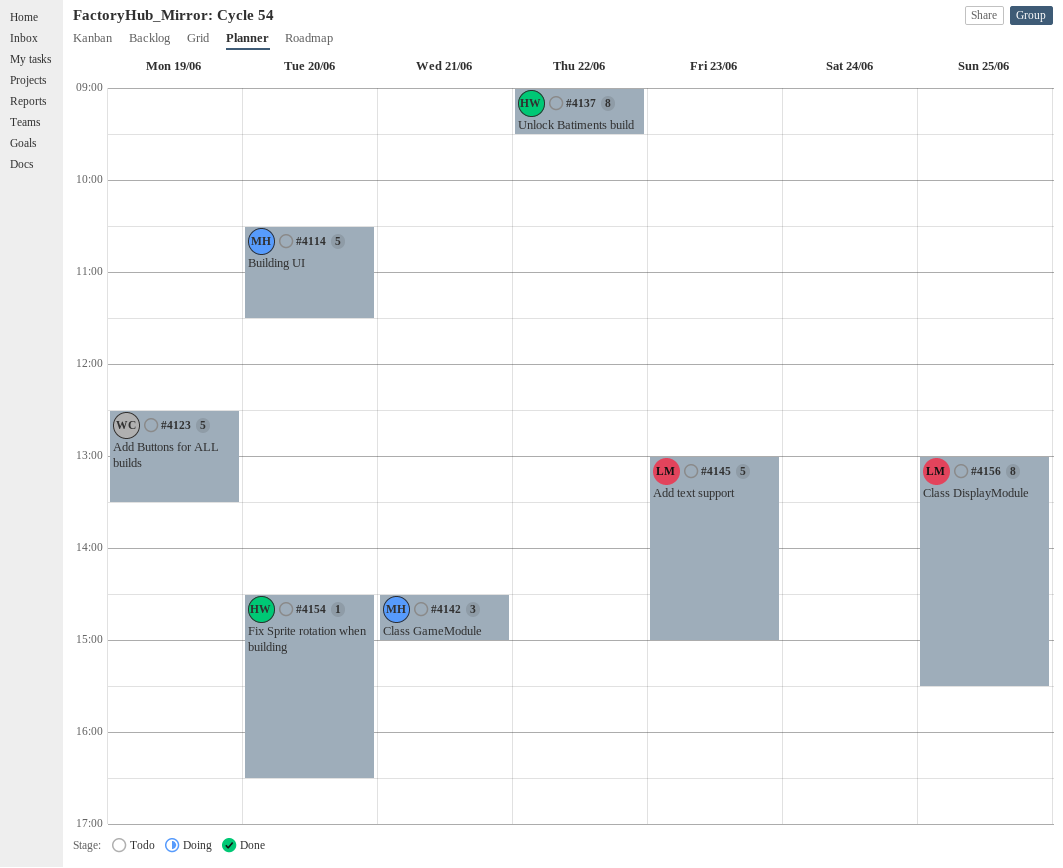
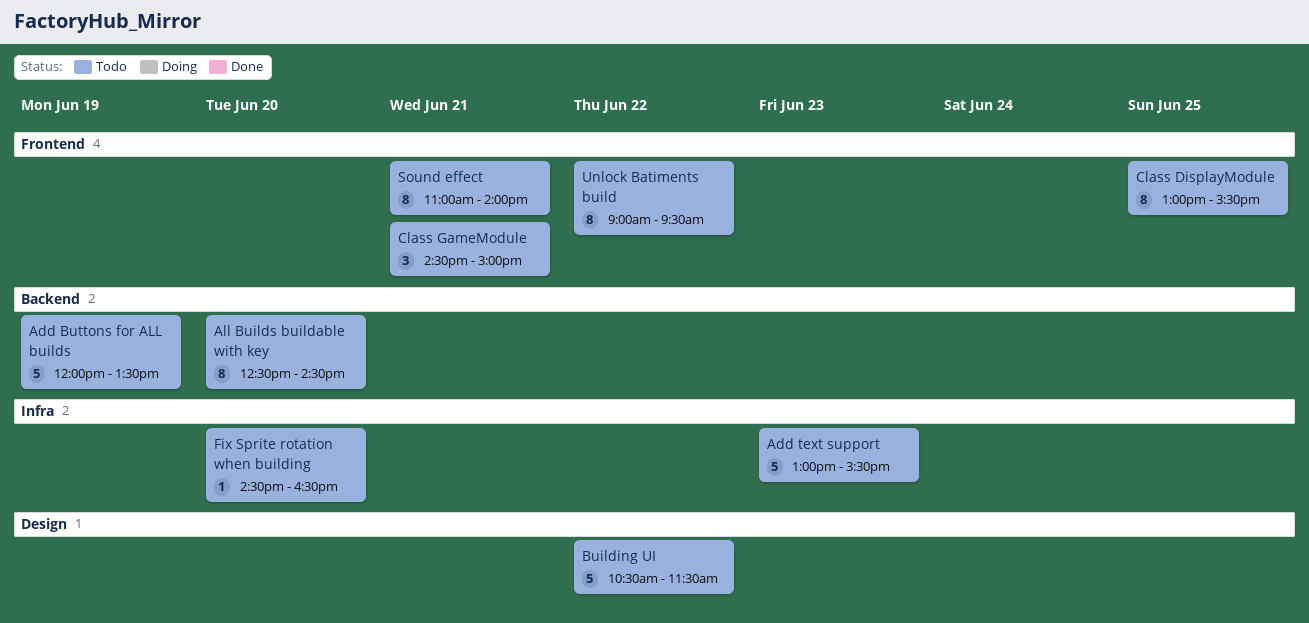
Add Buttons for ALL builds, begins: 12:30 -> 12:00
Add text support, ends: 15:00 -> 15:30
All Builds buildable with key: none -> present
Building UI, day: Jun 20 -> Jun 22
Sound effect: none -> present

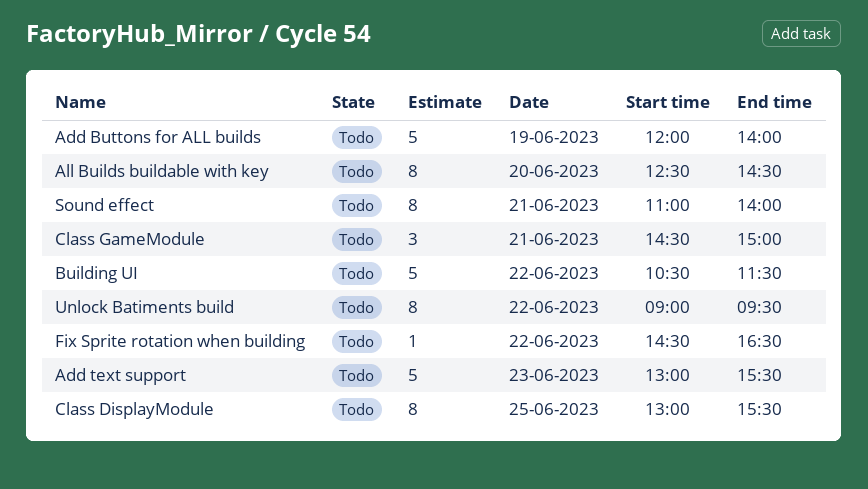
Add Buttons for ALL builds, ends: 13:30 -> 14:00
Fix Sprite rotation when building, day: Jun 20 -> Jun 22

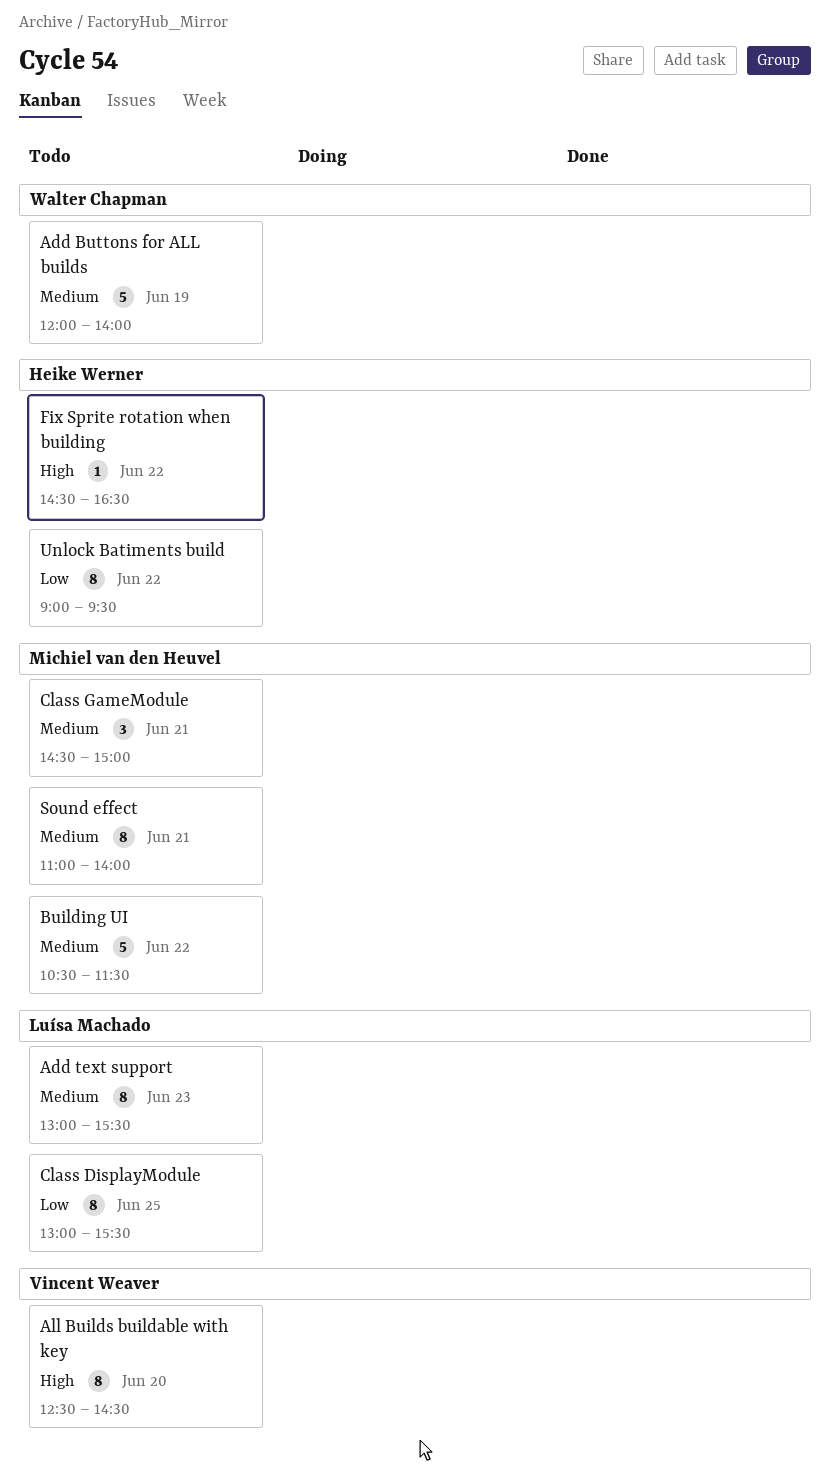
Add text support, estimate: 5 -> 8

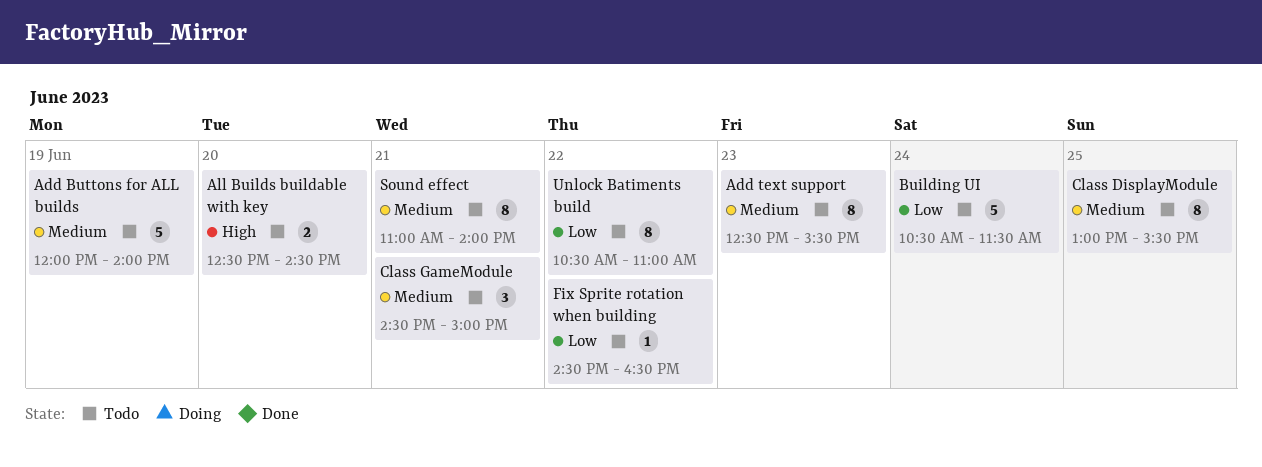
Add text support, begins: 13:00 -> 12:30
All Builds buildable with key, estimate: 8 -> 2
Building UI, priority: Medium -> Low
Building UI, day: Jun 22 -> Jun 24
Class DisplayModule, priority: Low -> Medium
Fix Sprite rotation when building, priority: High -> Low
Unlock Batiments build, begins: 09:00 -> 10:30
Unlock Batiments build, ends: 09:30 -> 11:00

